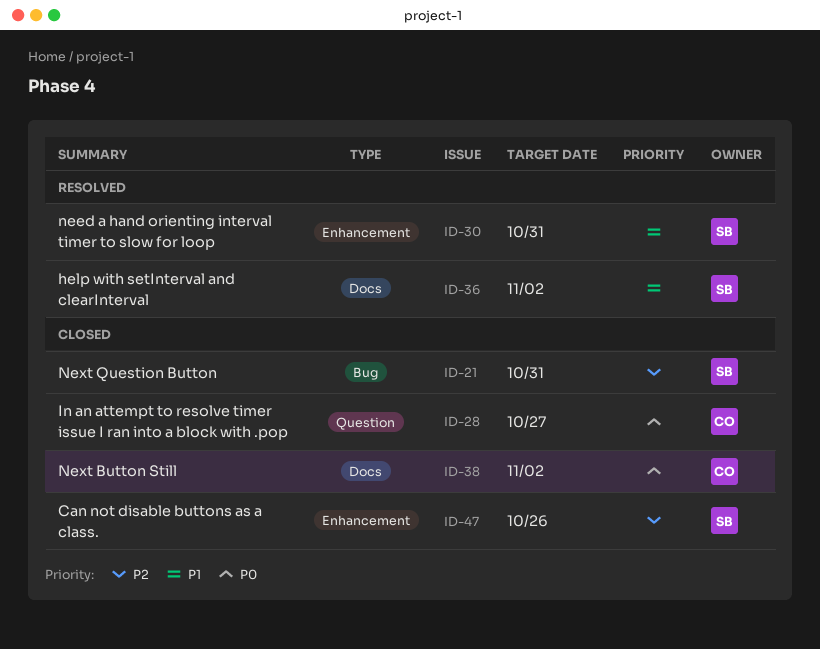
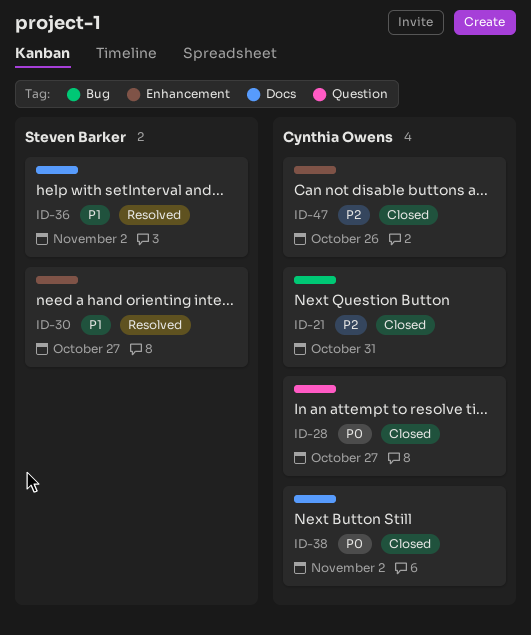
ID-21, owner: Steven Barker -> Cynthia Owens
ID-30, due: Oct 31 -> Oct 27
ID-47, owner: Steven Barker -> Cynthia Owens

